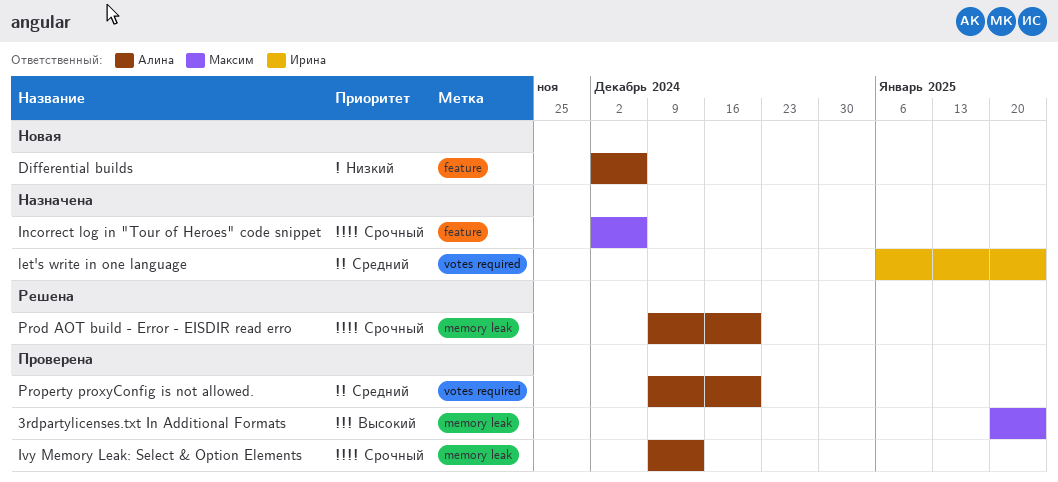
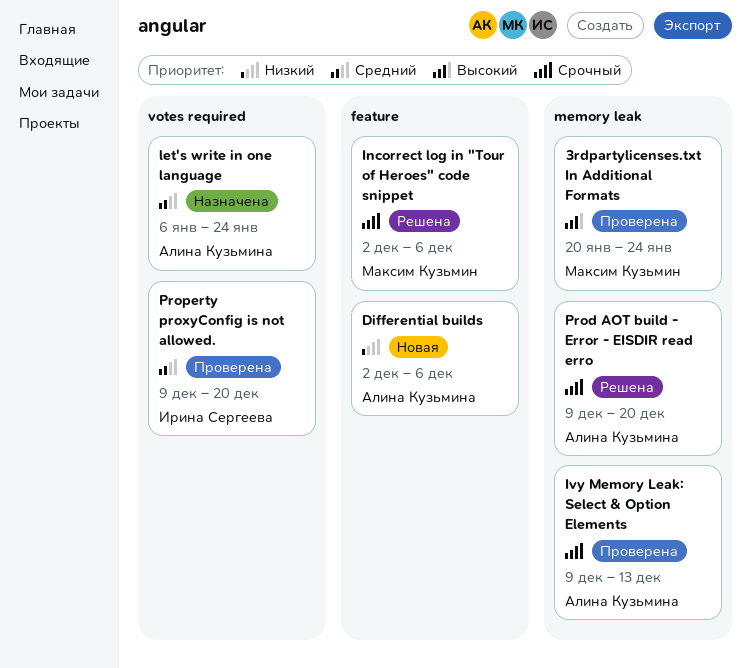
Incorrect log in "Tour of Heroes" code snippet, status: Назначена -> Решена
let's write in one language, owner: Ирина Сергеева -> Алина Кузьмина
Property proxyConfig is not allowed., owner: Алина Кузьмина -> Ирина Сергеева

